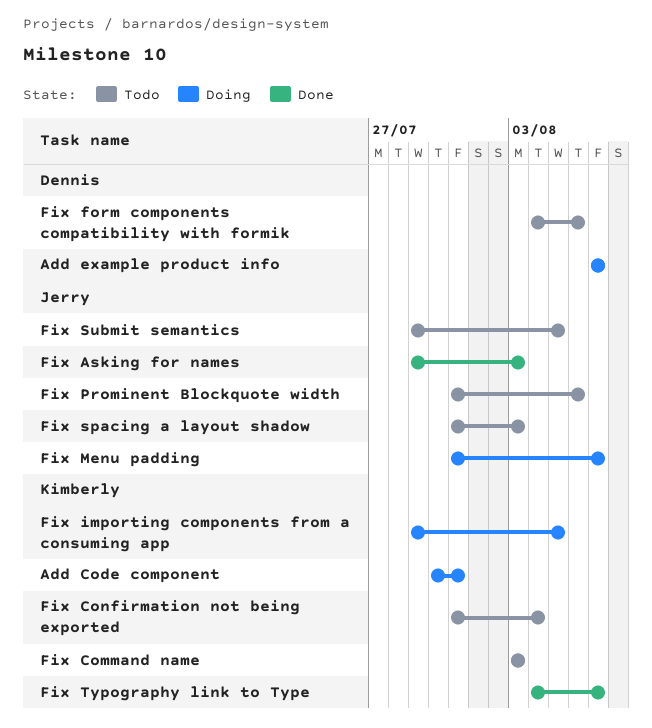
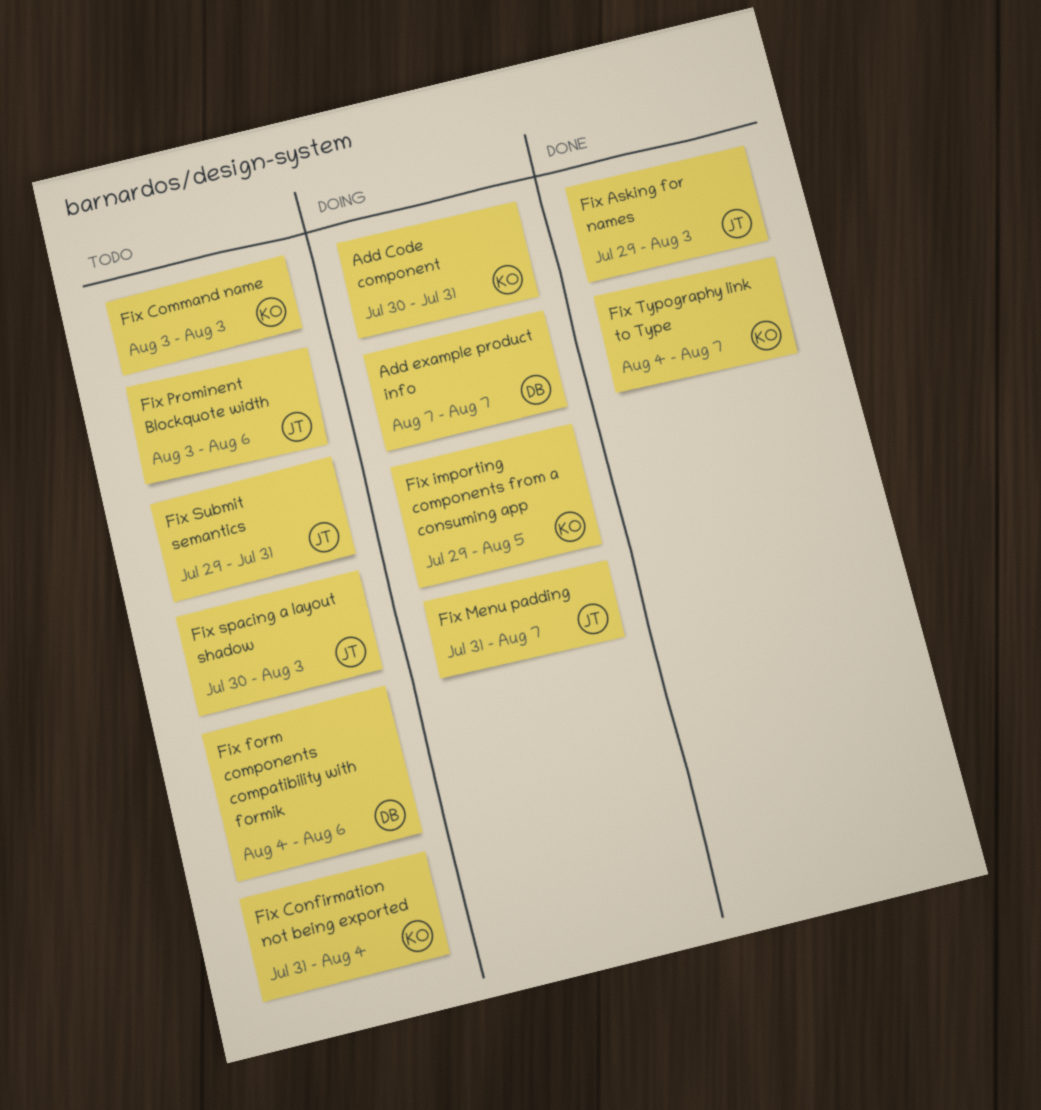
Fix Prominent Blockquote width, start: Jul 31 -> Aug 3
Fix spacing a layout shadow, start: Jul 31 -> Jul 30
Fix Submit semantics, due: Aug 5 -> Jul 31

